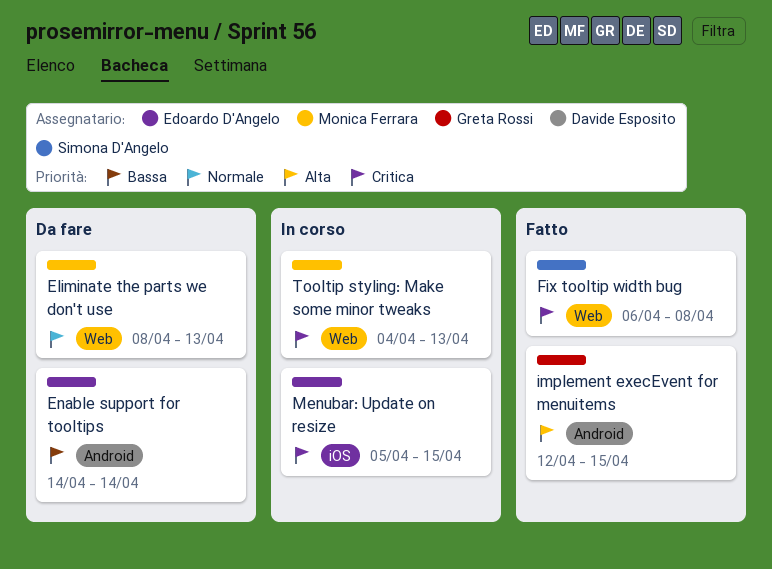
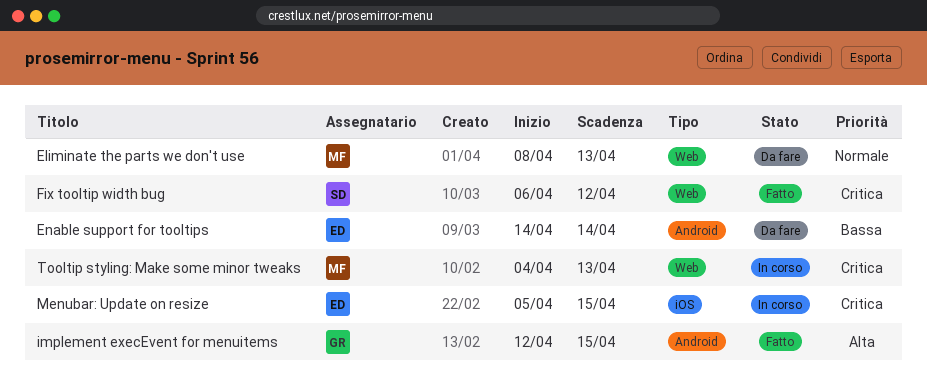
Fix tooltip width bug, due: Apr 8 -> Apr 12

